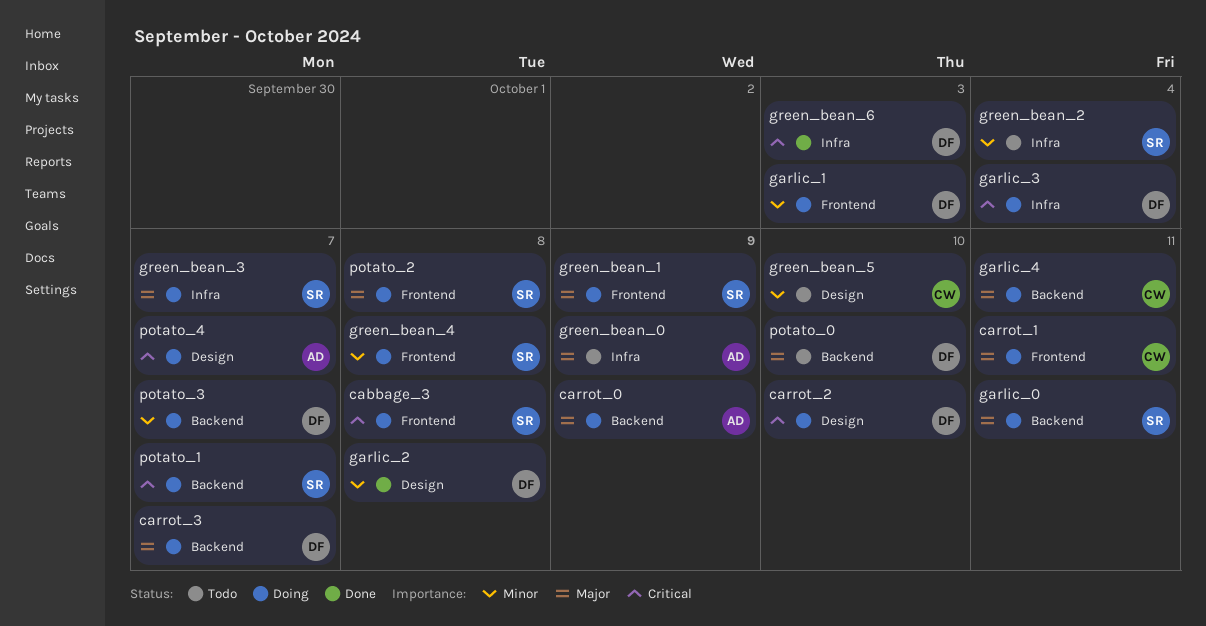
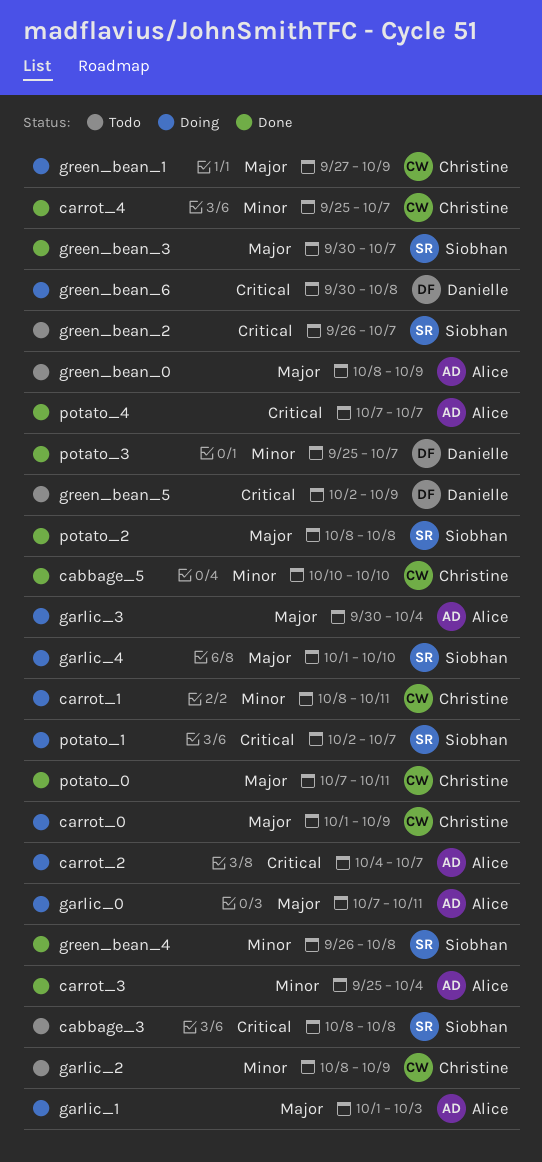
cabbage_3, status: Doing -> Todo
cabbage_5: none -> present
carrot_0, owner: Alice -> Christine
carrot_1, priority: Major -> Minor
carrot_2, owner: Danielle -> Alice
carrot_2, due: Oct 10 -> Oct 7
carrot_3, status: Doing -> Done
carrot_3, owner: Danielle -> Alice
carrot_3, priority: Major -> Minor
carrot_3, due: Oct 7 -> Oct 4
carrot_4: none -> present
garlic_0, owner: Siobhan -> Alice
garlic_1, owner: Danielle -> Alice
garlic_1, priority: Minor -> Major
garlic_2, status: Done -> Todo
garlic_2, owner: Danielle -> Christine
garlic_2, due: Oct 8 -> Oct 9
garlic_3, owner: Danielle -> Alice
garlic_3, priority: Critical -> Major
garlic_4, owner: Christine -> Siobhan
garlic_4, due: Oct 11 -> Oct 10
green_bean_1, owner: Siobhan -> Christine
green_bean_2, priority: Minor -> Critical
green_bean_2, due: Oct 4 -> Oct 7
green_bean_3, status: Doing -> Done
green_bean_4, status: Doing -> Done
green_bean_5, owner: Christine -> Danielle
green_bean_5, priority: Minor -> Critical
green_bean_5, due: Oct 10 -> Oct 9
green_bean_6, status: Done -> Doing
green_bean_6, due: Oct 3 -> Oct 8
potato_0, status: Todo -> Done
potato_0, owner: Danielle -> Christine
potato_0, due: Oct 10 -> Oct 11
potato_2, status: Doing -> Done
potato_3, status: Doing -> Done
potato_4, status: Doing -> Done

